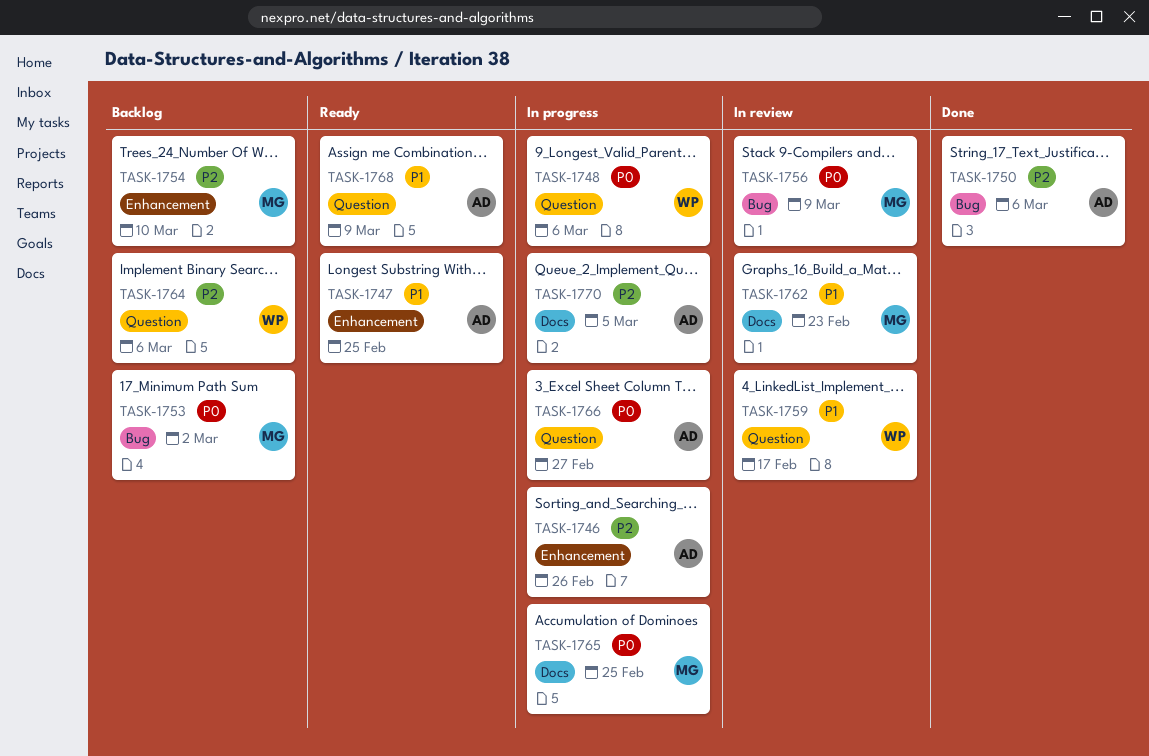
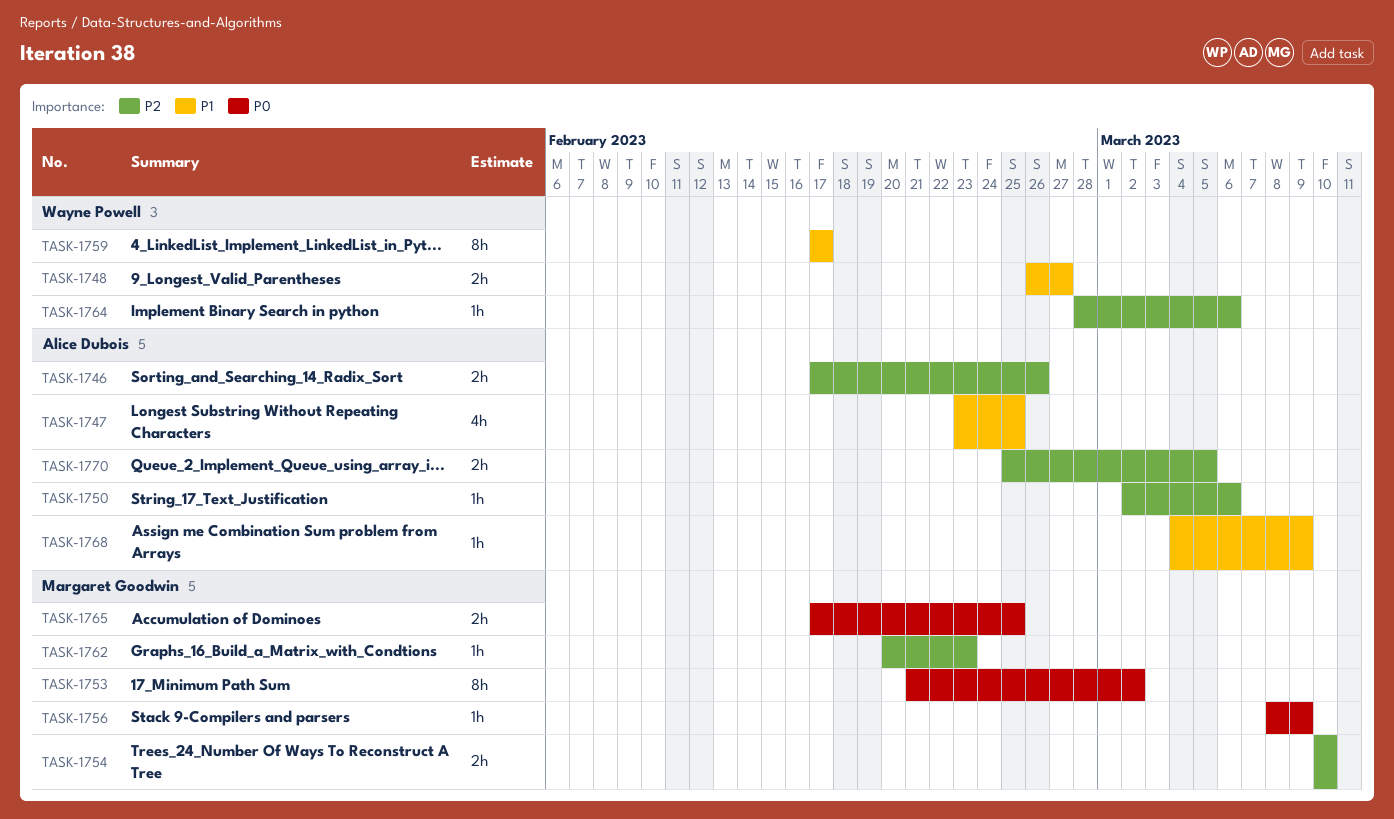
TASK-1748, priority: P0 -> P1
TASK-1748, due: Mar 6 -> Feb 27
TASK-1762, priority: P1 -> P2
TASK-1766: present -> none

